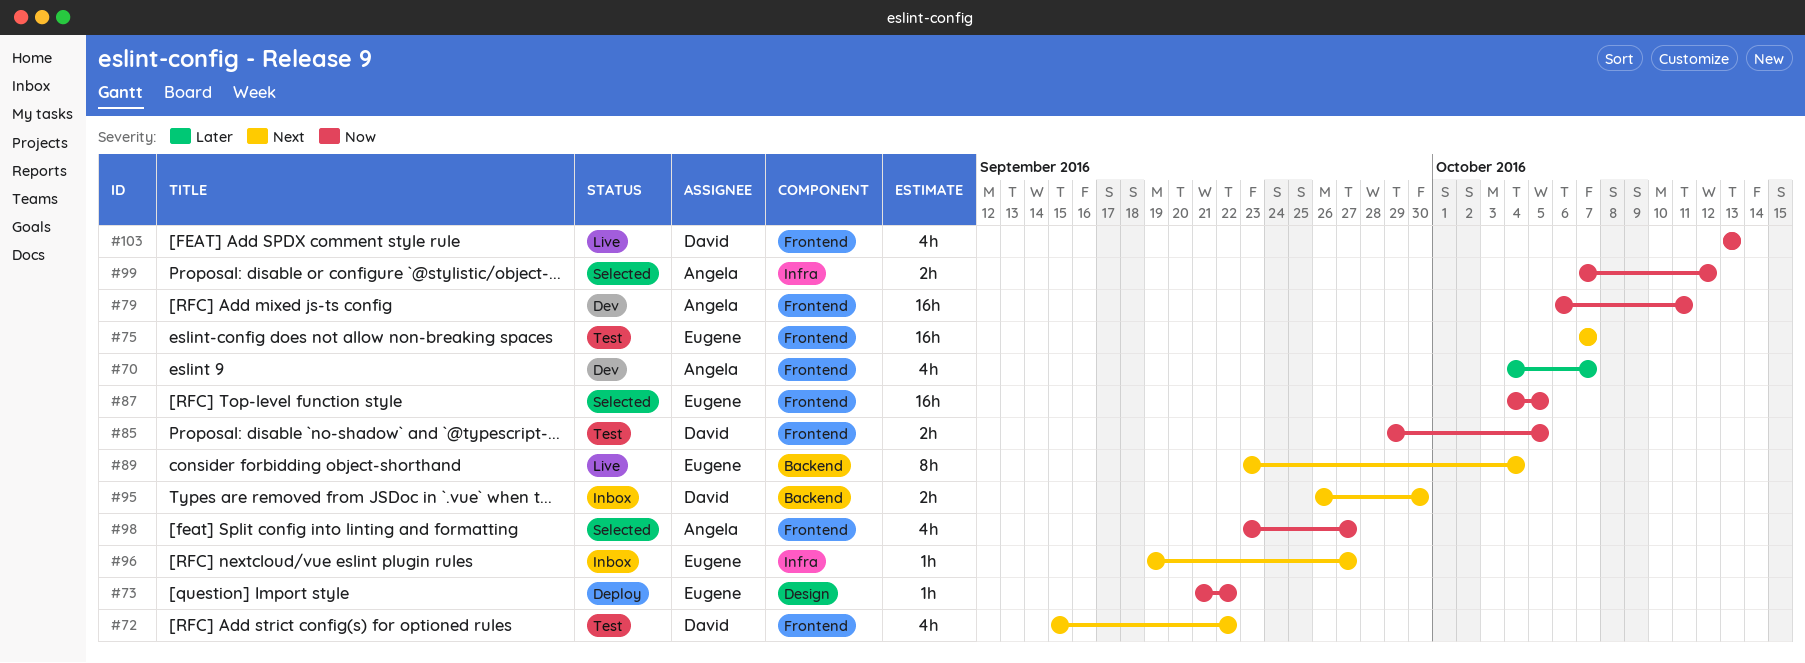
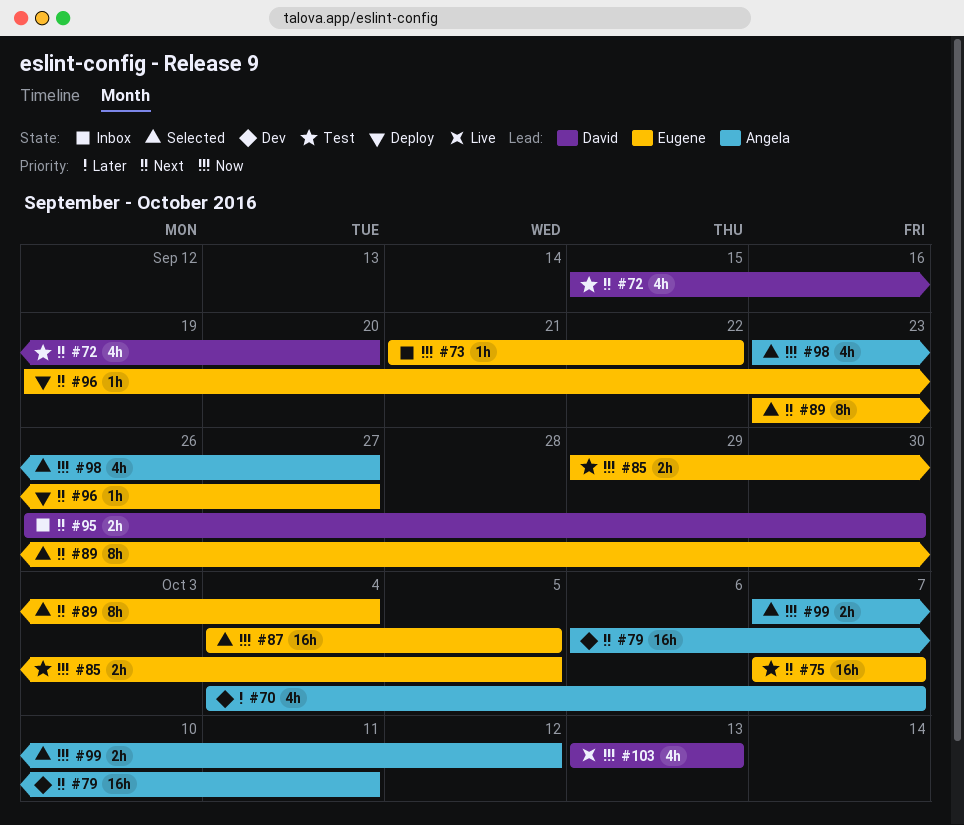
#72, due: Sep 22 -> Sep 20
#73, status: Deploy -> Inbox
#79, priority: Now -> Next
#85, owner: David -> Eugene
#89, status: Live -> Selected
#96, status: Inbox -> Deploy

